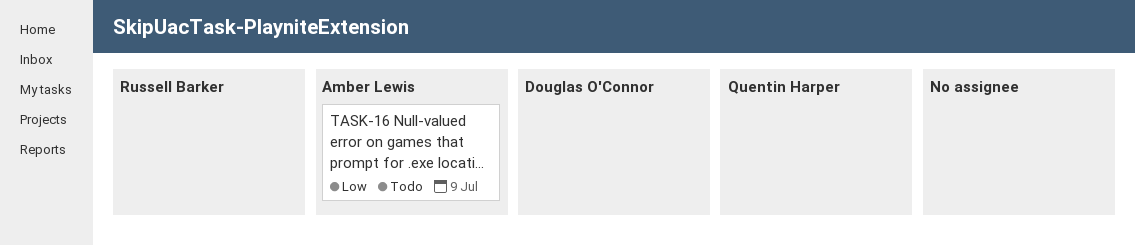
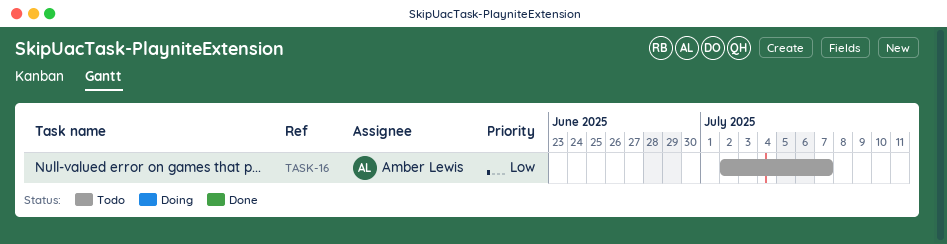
TASK-16, due: Jul 9 -> Jul 7

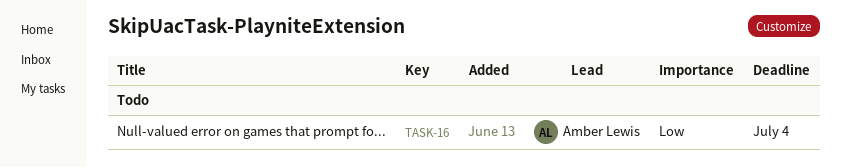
TASK-16, due: Jul 7 -> Jul 4

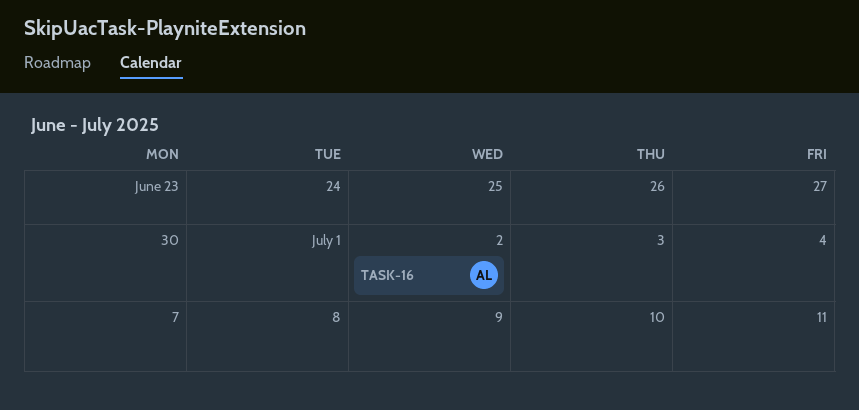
TASK-16, due: Jul 4 -> Jul 2

